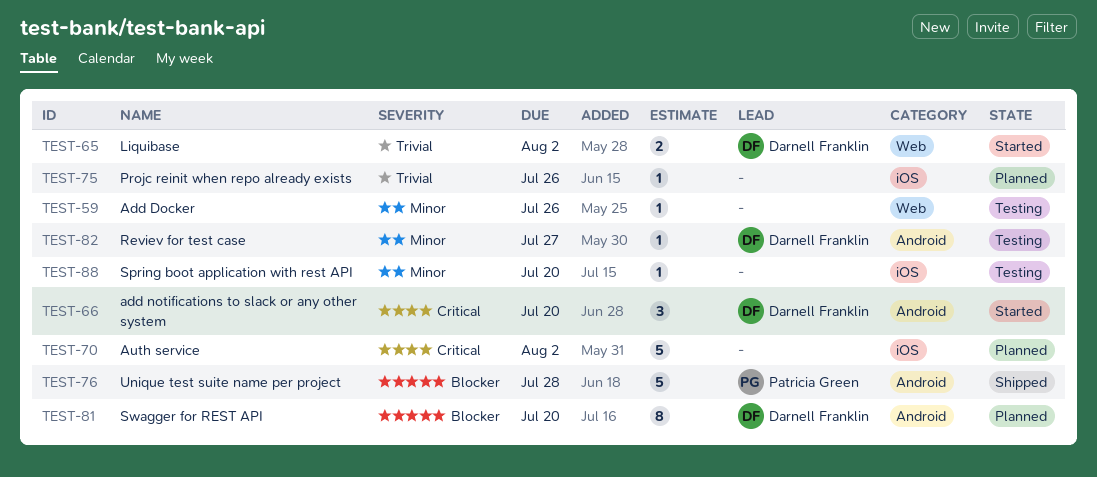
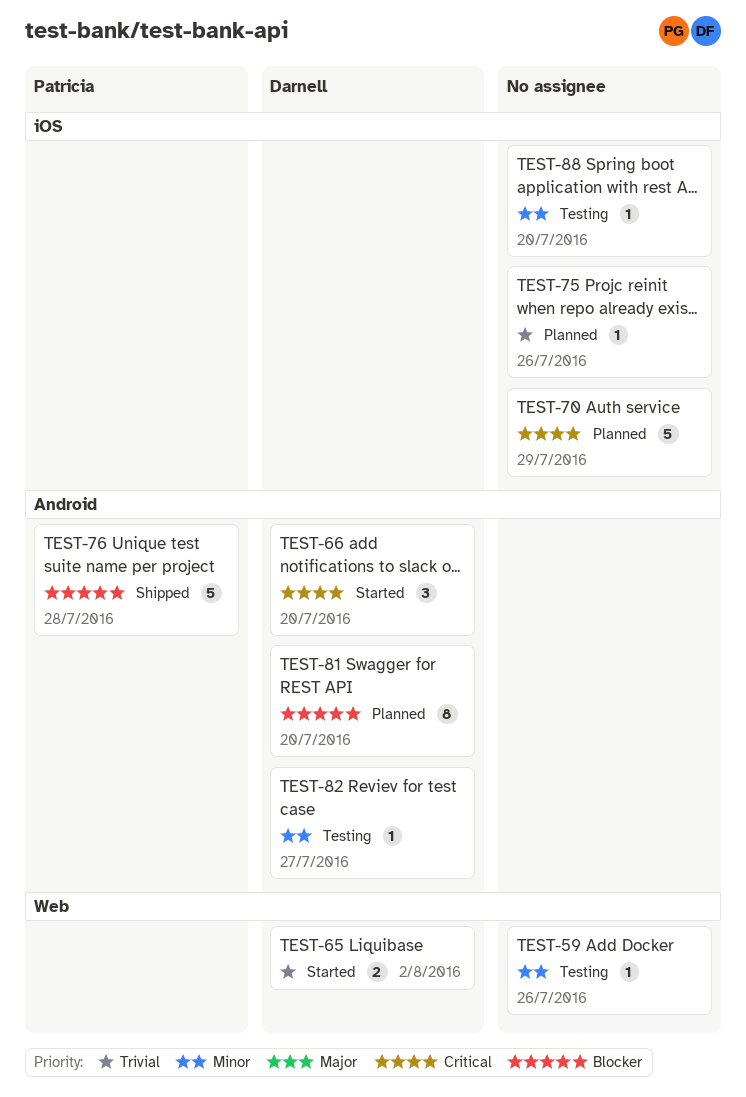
TEST-70, due: Aug 2 -> Jul 29

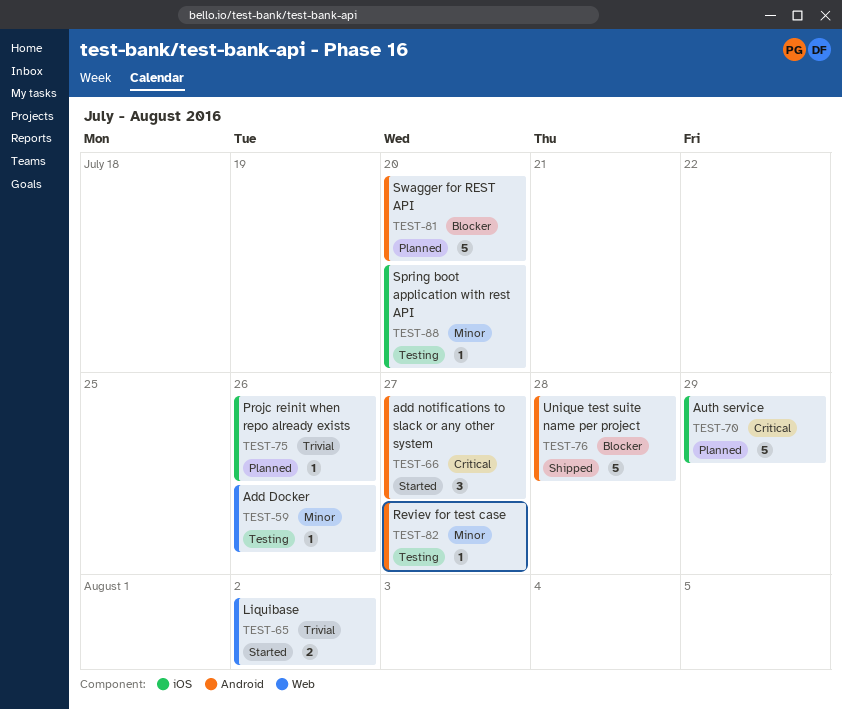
TEST-66, due: Jul 20 -> Jul 27
TEST-81, estimate: 8 -> 5

